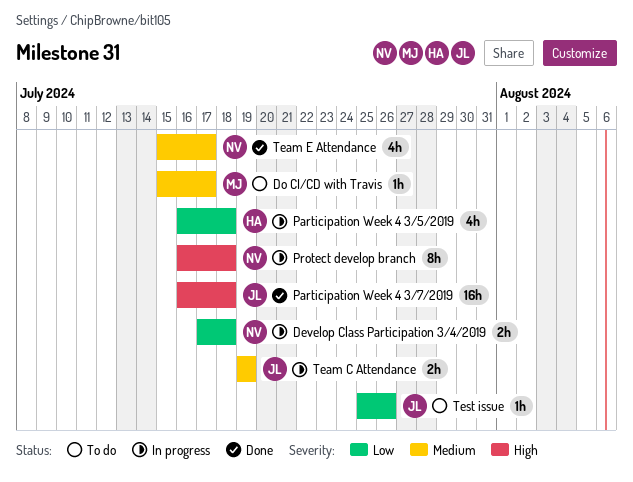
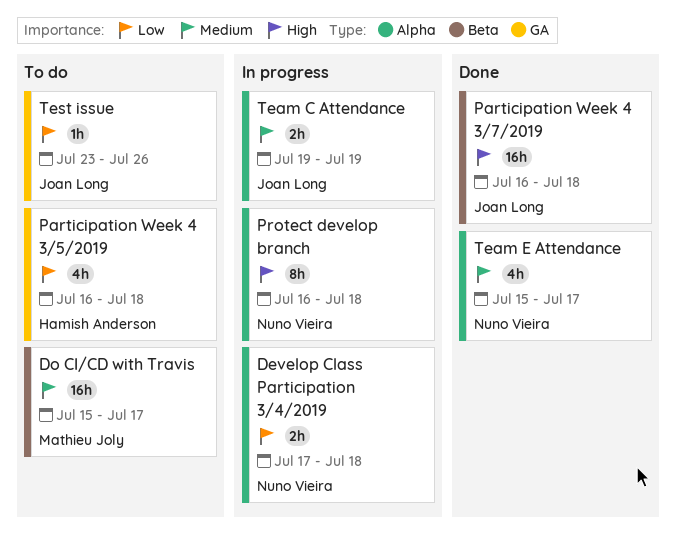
Do CI/CD with Travis, estimate: 1h -> 16h
Participation Week 4 3/5/2019, status: In progress -> To do
Test issue, start: Jul 25 -> Jul 23

